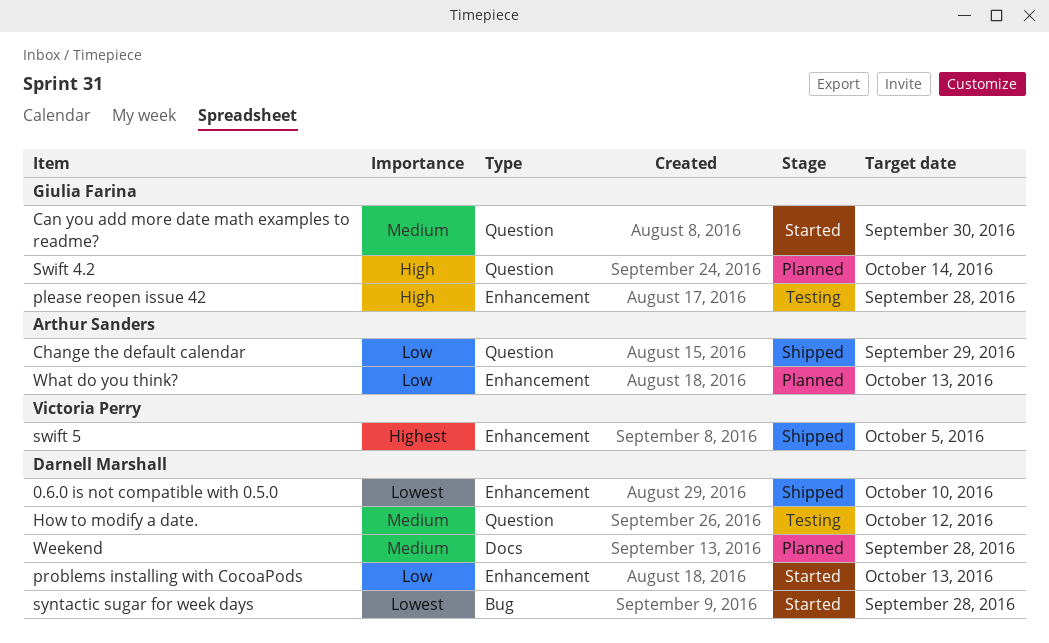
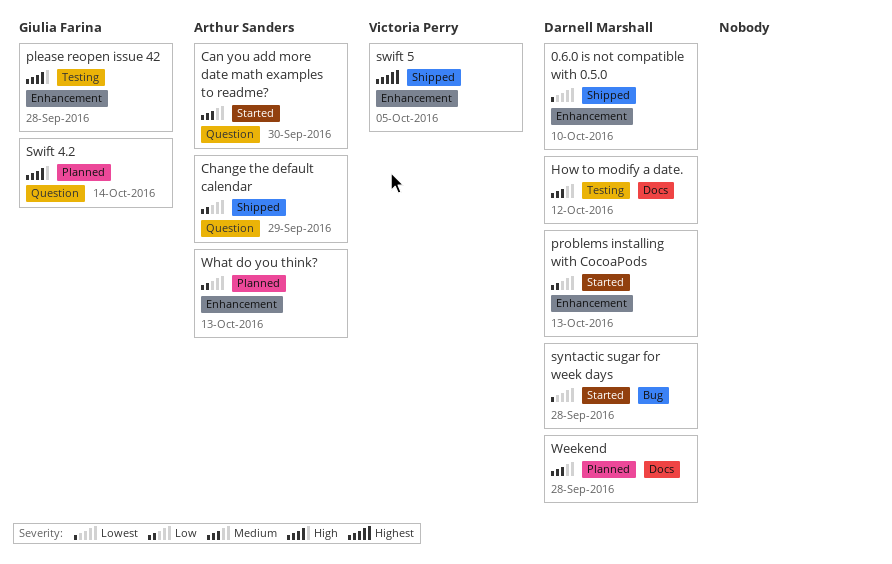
Can you add more date math examples to readme?, owner: Giulia Farina -> Arthur Sanders
How to modify a date., label: Question -> Docs

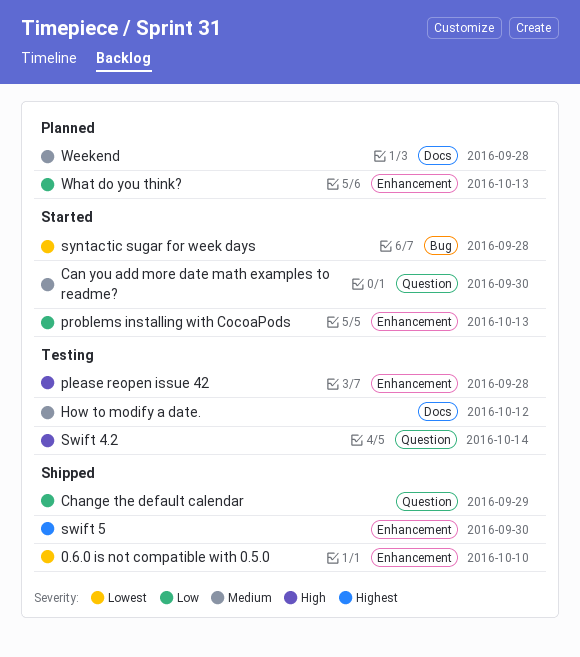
Swift 4.2, status: Planned -> Testing
swift 5, due: Oct 5 -> Sep 30

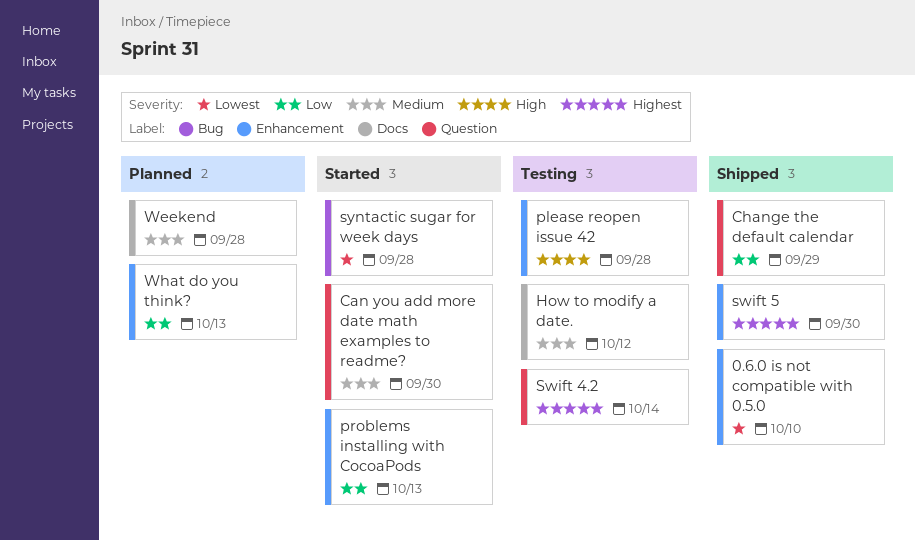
Swift 4.2, priority: High -> Highest

